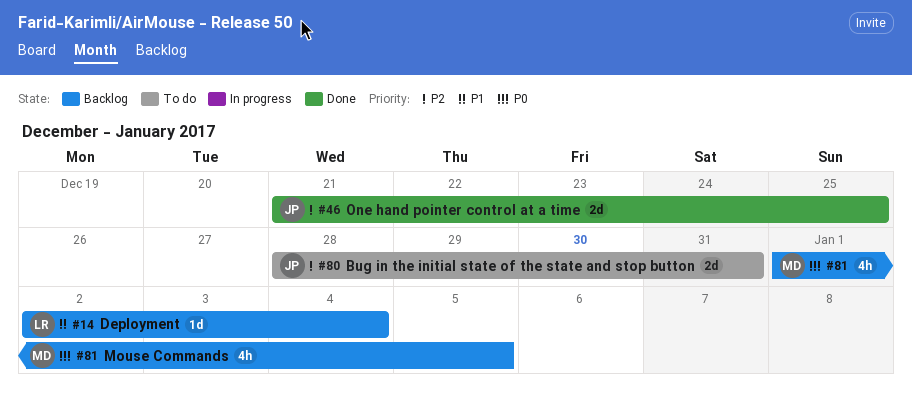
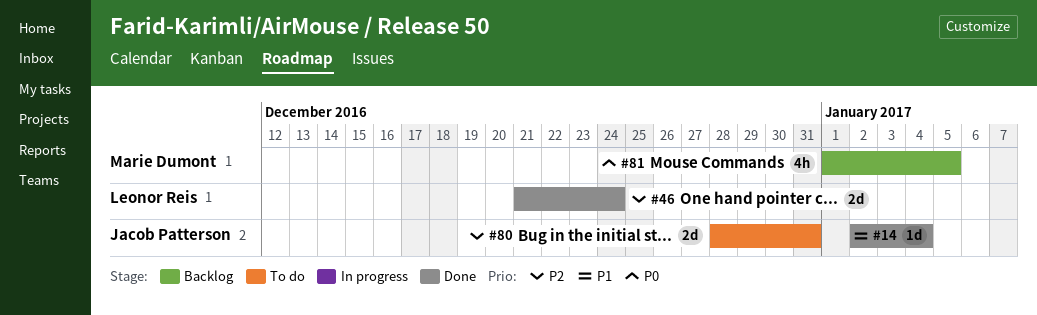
#14, status: Backlog -> Done
#14, owner: Leonor Reis -> Jacob Patterson
#46, owner: Jacob Patterson -> Leonor Reis
#46, due: Dec 25 -> Dec 24

